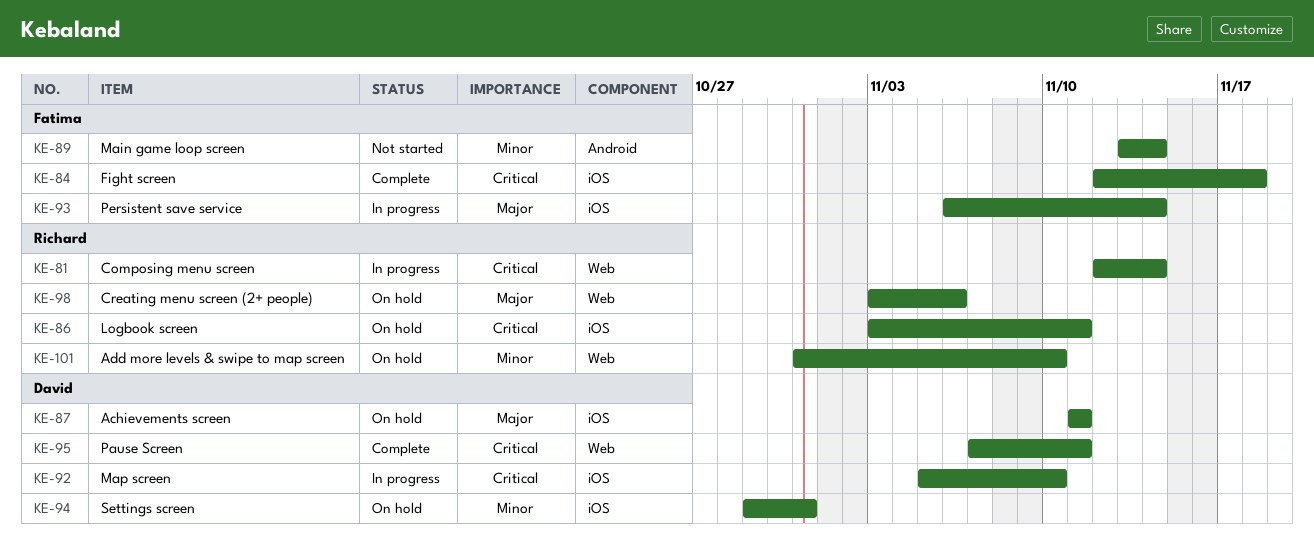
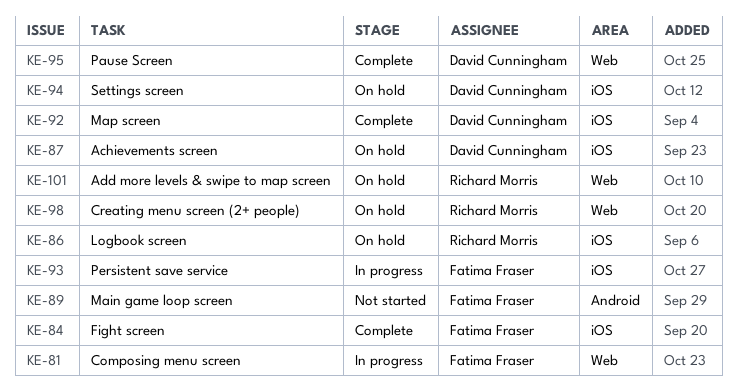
KE-81, owner: Richard Morris -> Fatima Fraser
KE-92, status: In progress -> Complete

